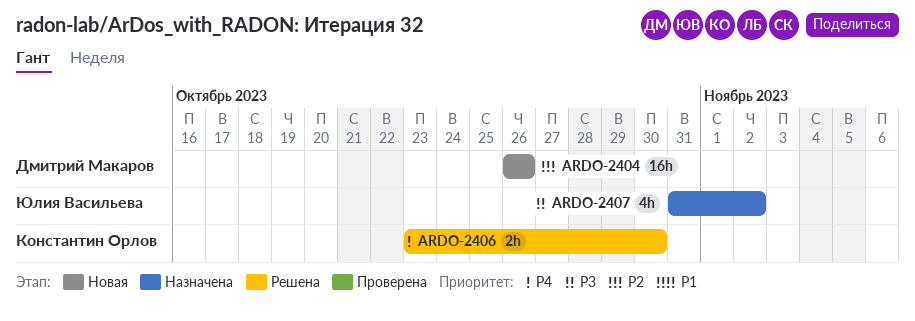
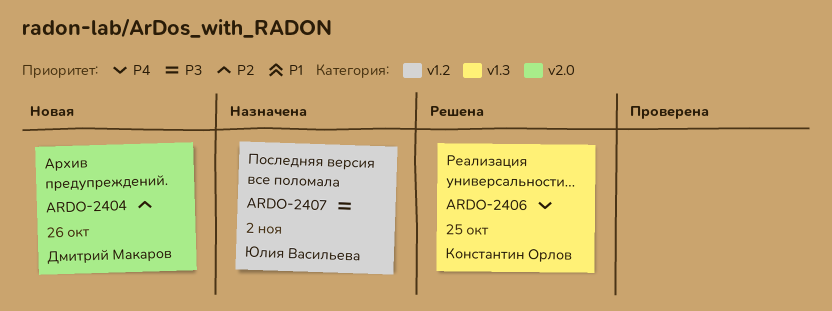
ARDO-2406, due: Oct 30 -> Oct 25

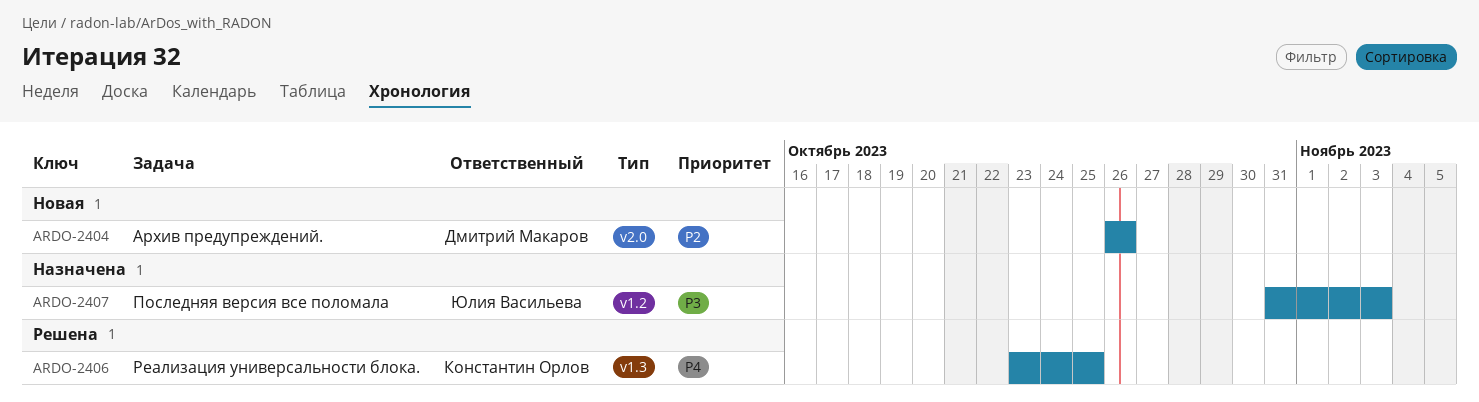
ARDO-2407, due: Nov 2 -> Nov 3

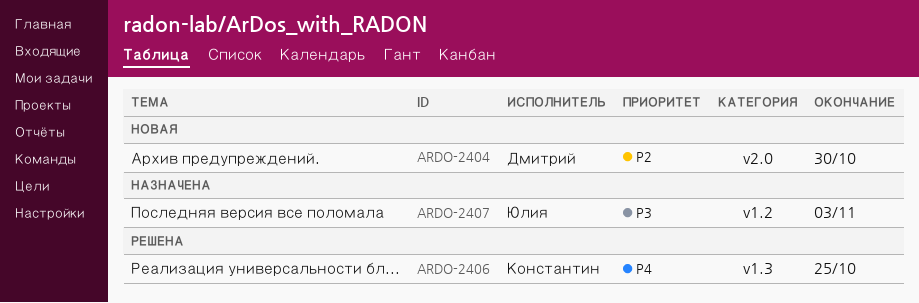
ARDO-2404, due: Oct 26 -> Oct 30

